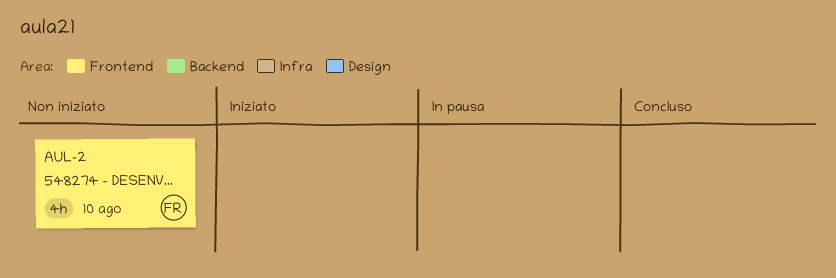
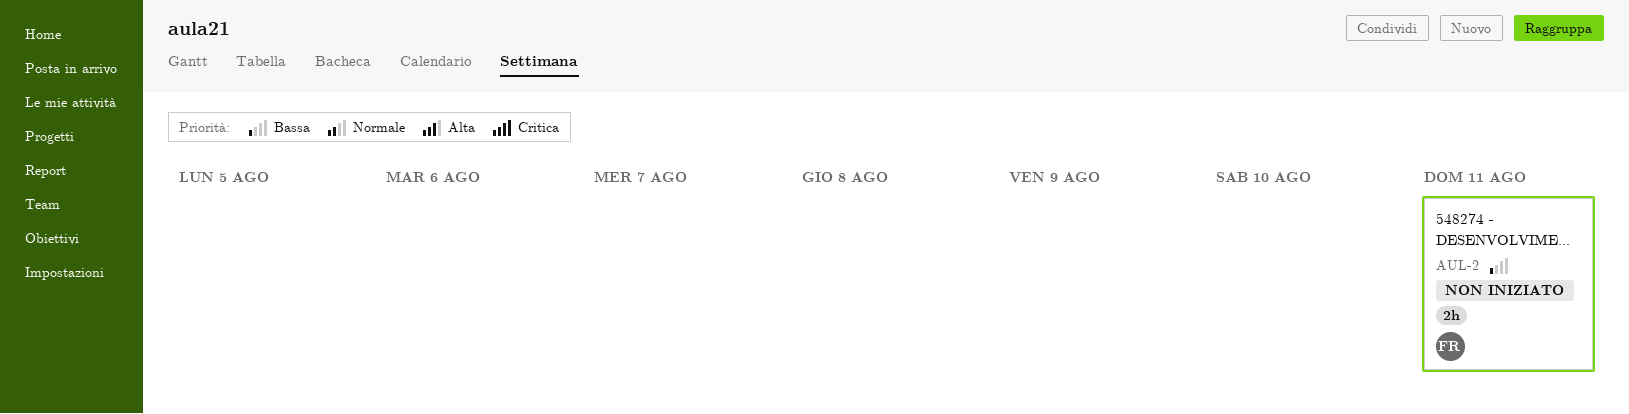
AUL-2, estimate: 4h -> 2h
AUL-2, due: Aug 10 -> Aug 11

